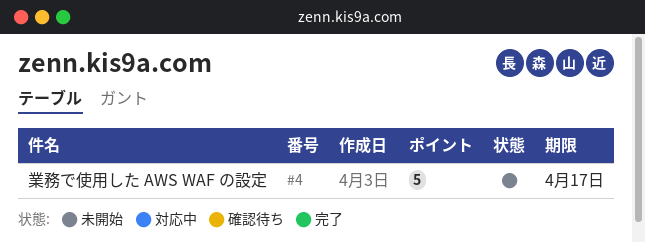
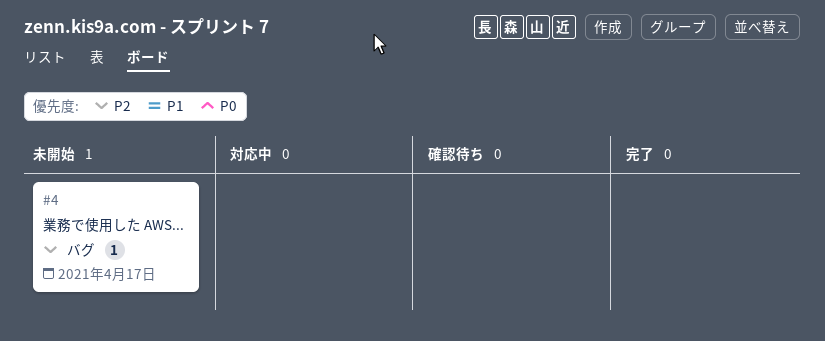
#4, estimate: 5 -> 1

